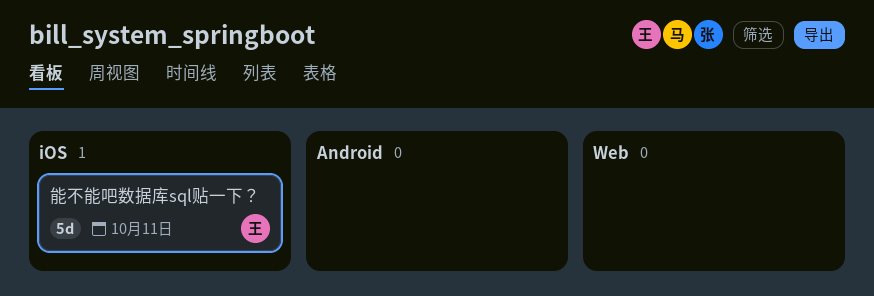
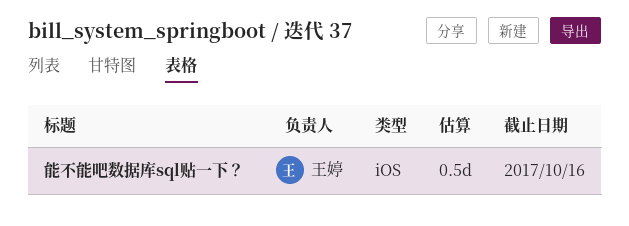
能不能吧数据库sql贴一下？, estimate: 5d -> 0.5d
能不能吧数据库sql贴一下？, due: Oct 11 -> Oct 16

